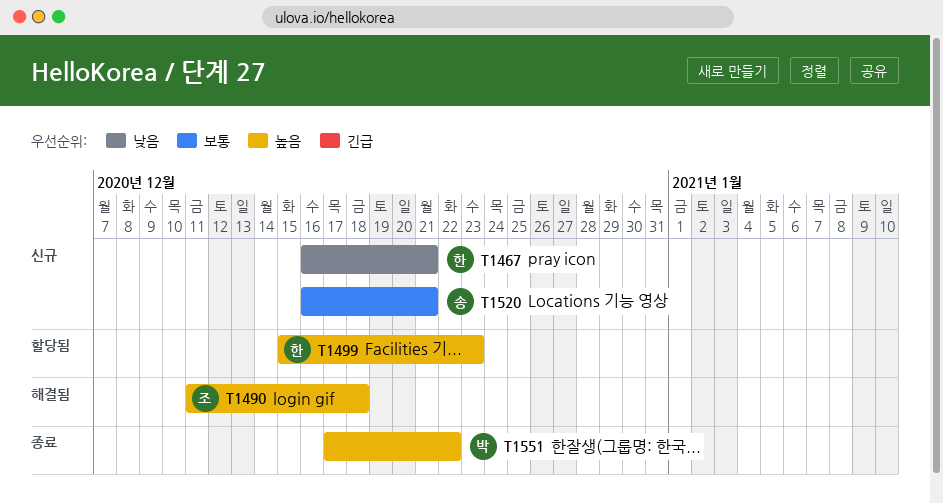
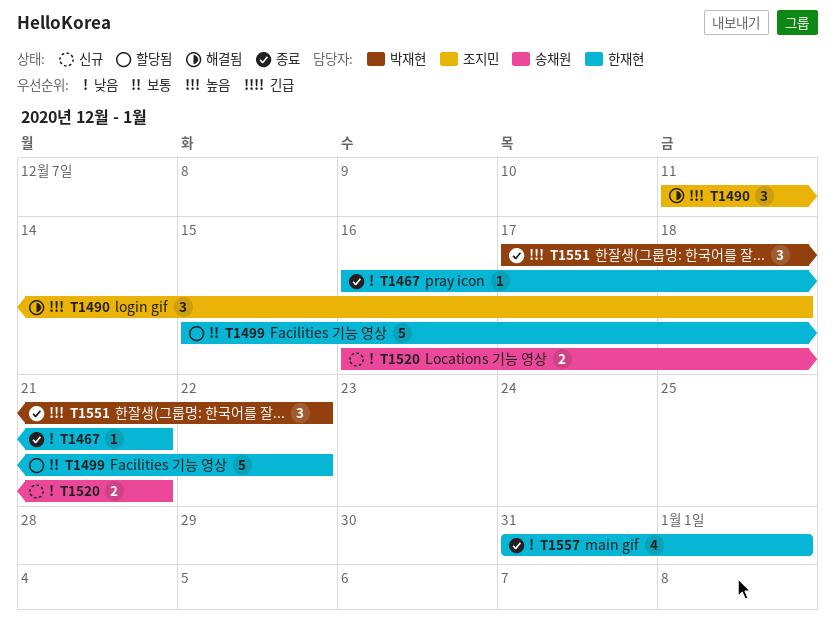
T1467, status: 신규 -> 종료
T1499, priority: 높음 -> 보통
T1499, due: Dec 23 -> Dec 22
T1520, priority: 보통 -> 낮음
T1557: none -> present

